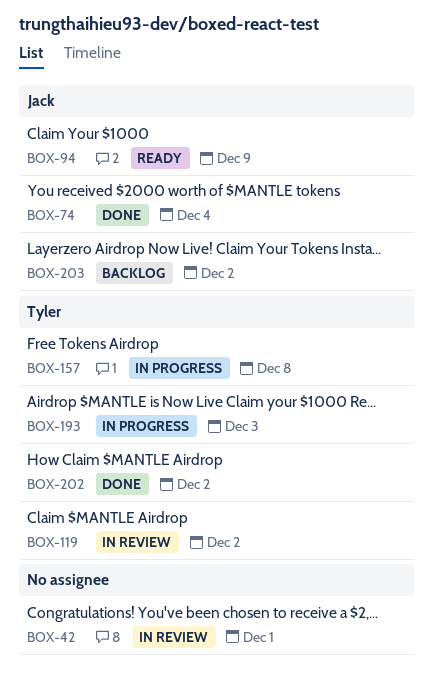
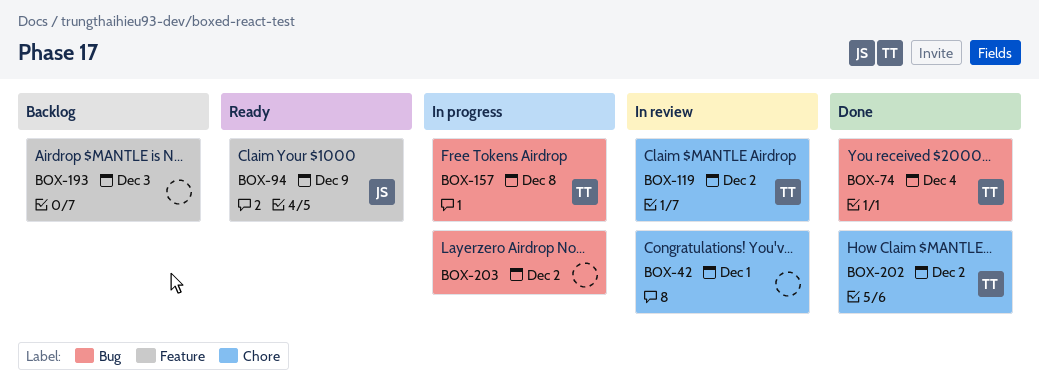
BOX-74, owner: Jack -> Tyler
BOX-193, status: In progress -> Backlog
BOX-193, owner: Tyler -> none
BOX-203, status: Backlog -> In progress
BOX-203, owner: Jack -> none

